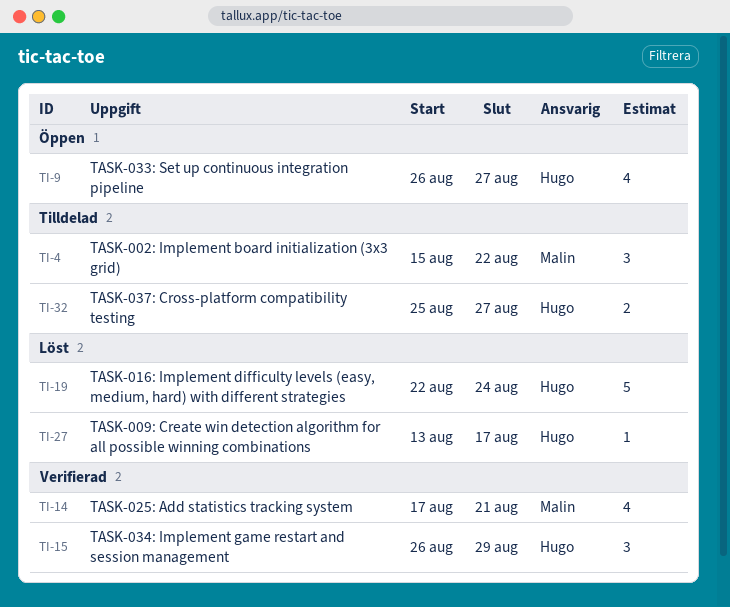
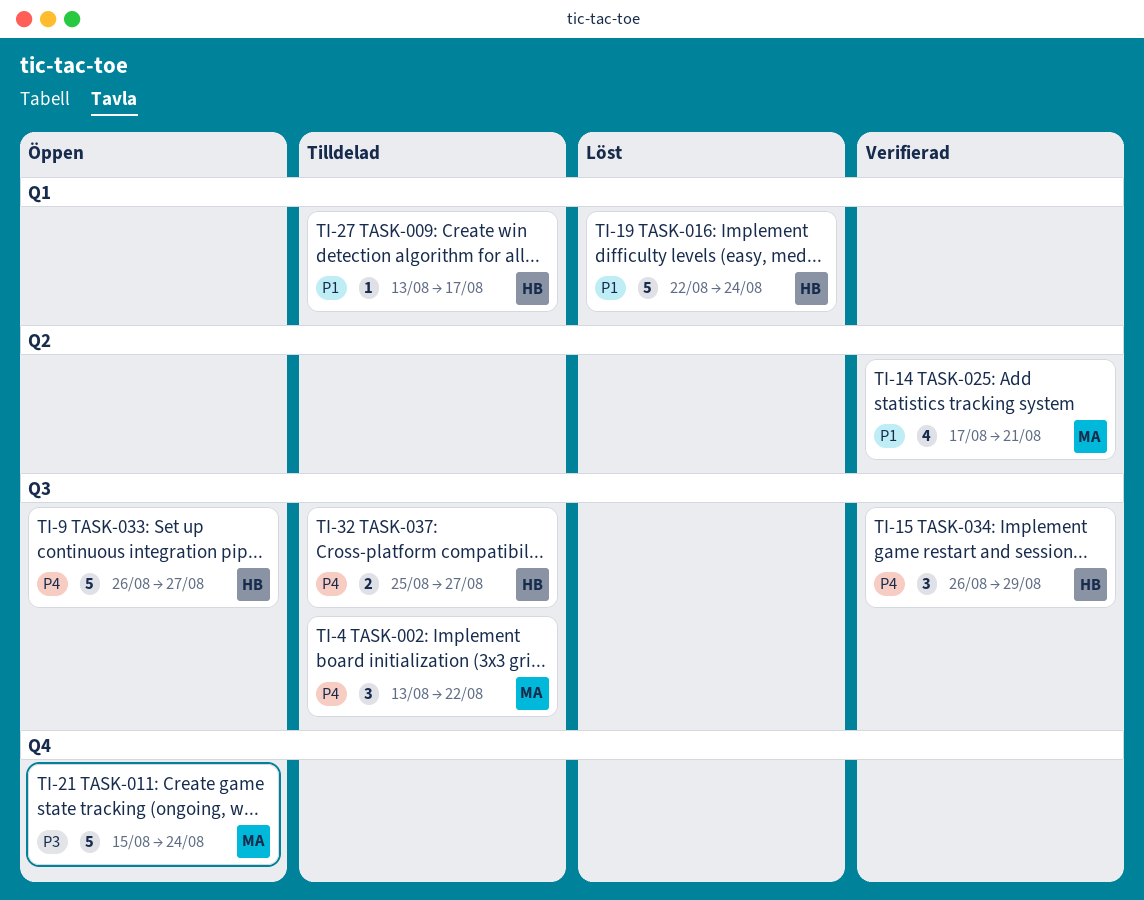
TI-4, start: Aug 15 -> Aug 13
TI-9, estimate: 4 -> 5
TI-21: none -> present
TI-27, status: Löst -> Tilldelad

